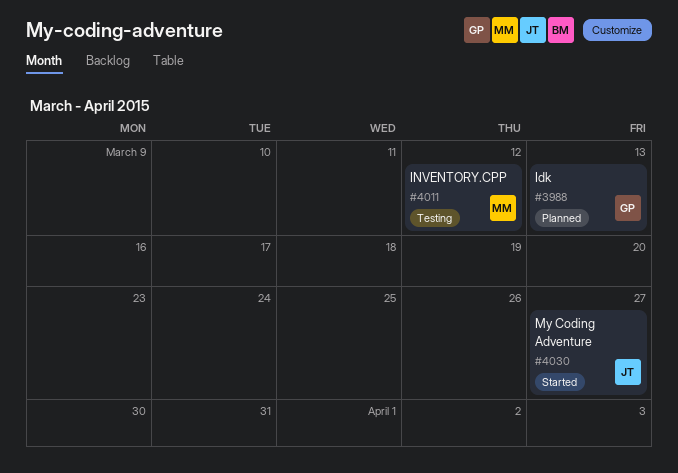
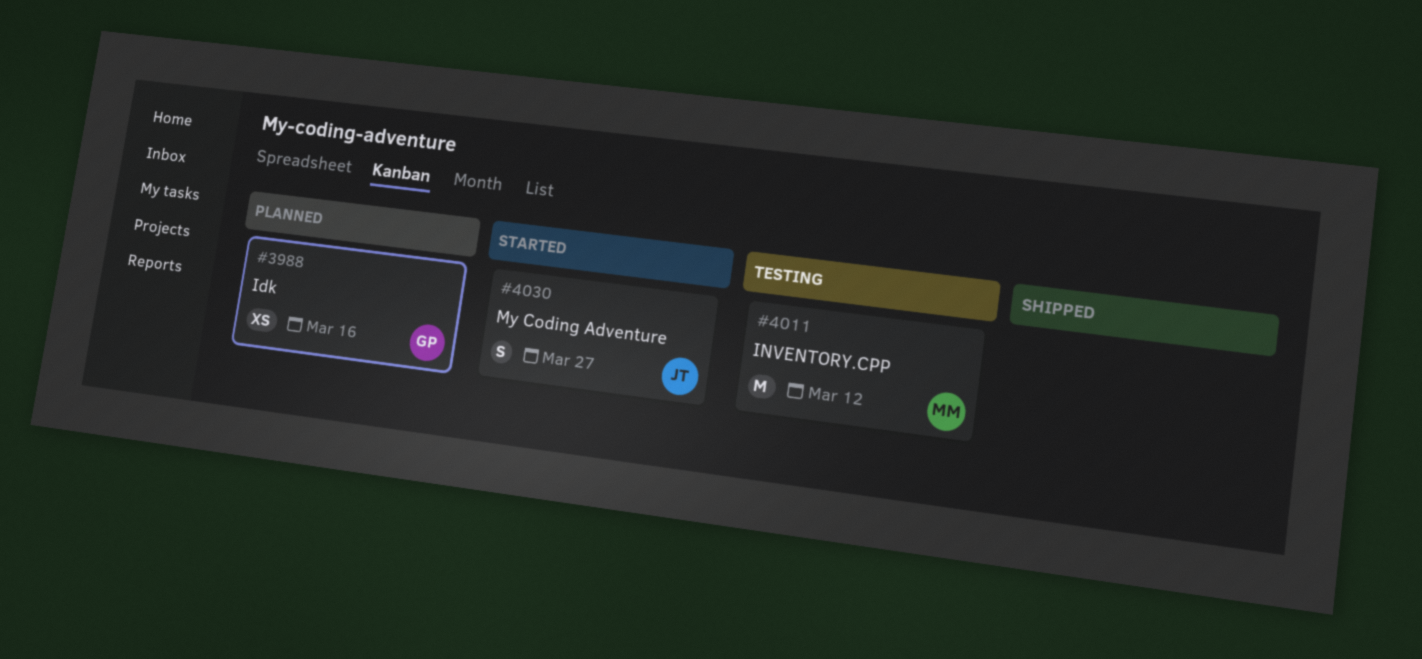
#3988, due: Mar 13 -> Mar 16

